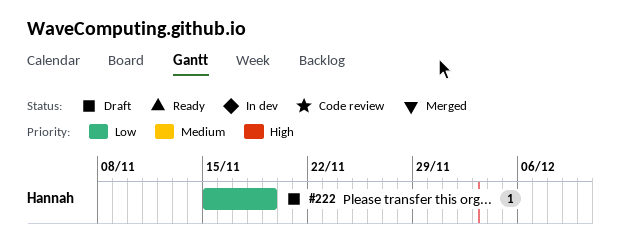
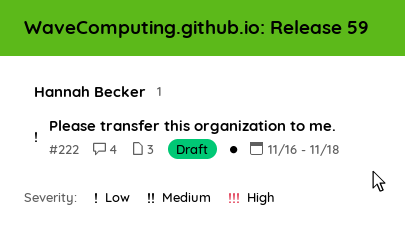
#222, start: Nov 15 -> Nov 16
#222, due: Nov 19 -> Nov 18

